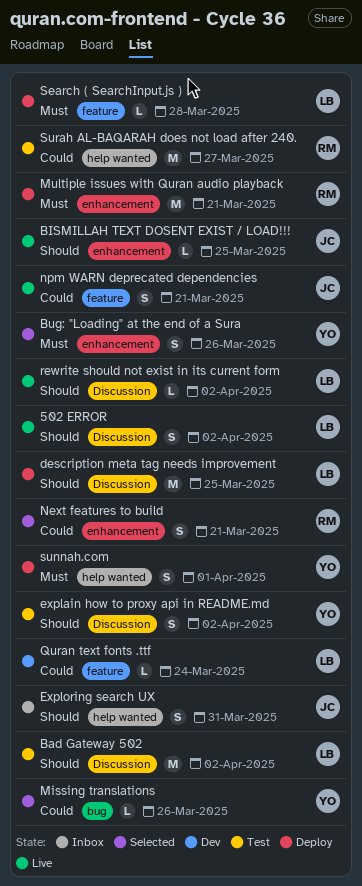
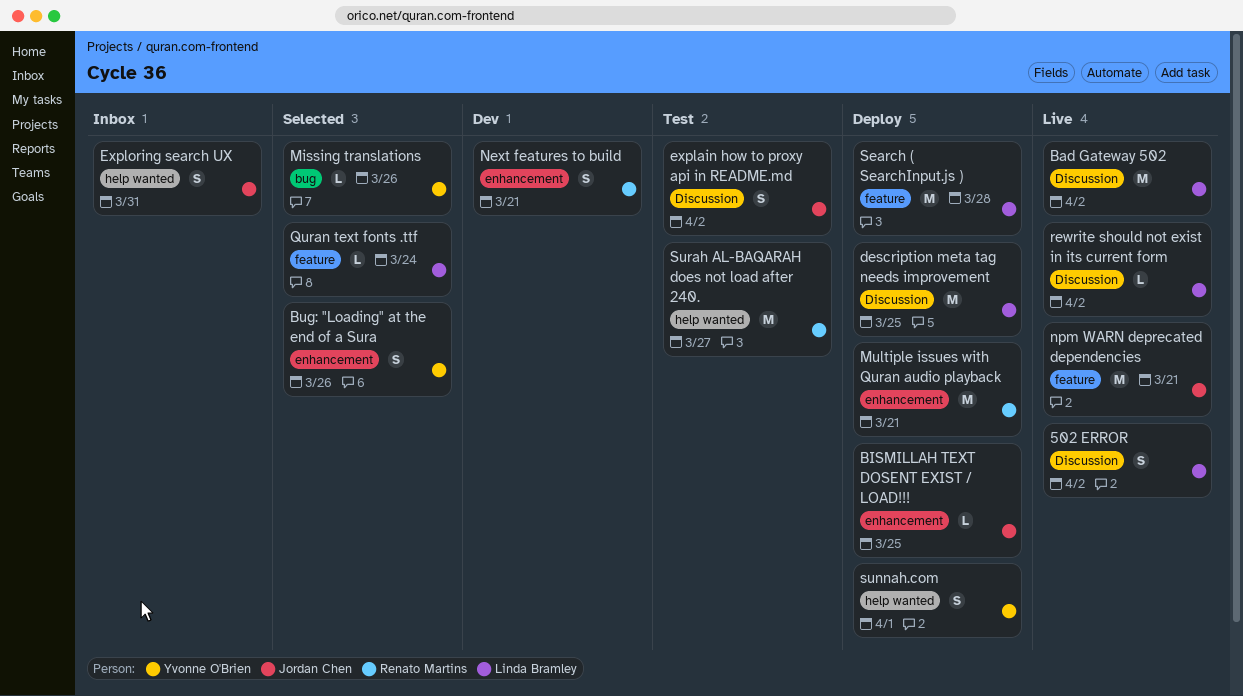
Bad Gateway 502, status: Test -> Live
BISMILLAH TEXT DOSENT EXIST / LOAD!!!, status: Live -> Deploy
explain how to proxy api in README.md, owner: Yvonne O'Brien -> Jordan Chen
Next features to build, status: Selected -> Dev
npm WARN deprecated dependencies, estimate: S -> M
Quran text fonts .ttf, status: Dev -> Selected
Search ( SearchInput.js ), estimate: L -> M

